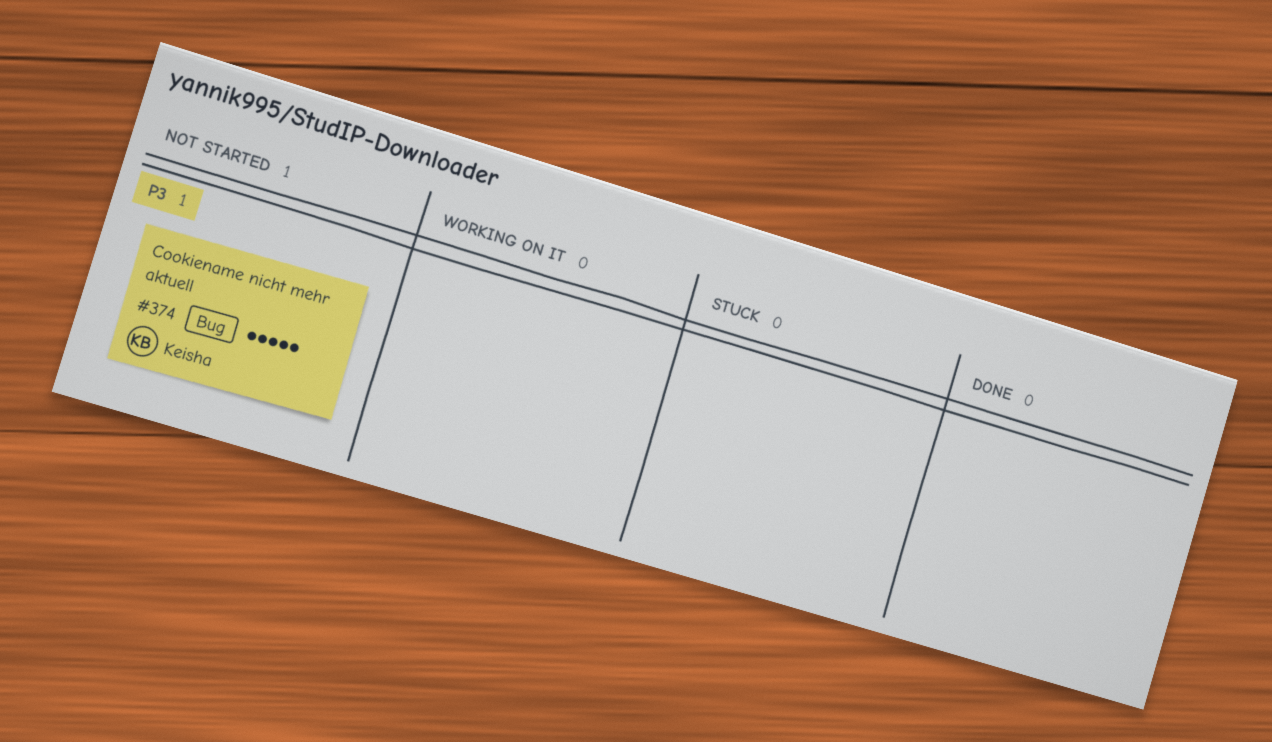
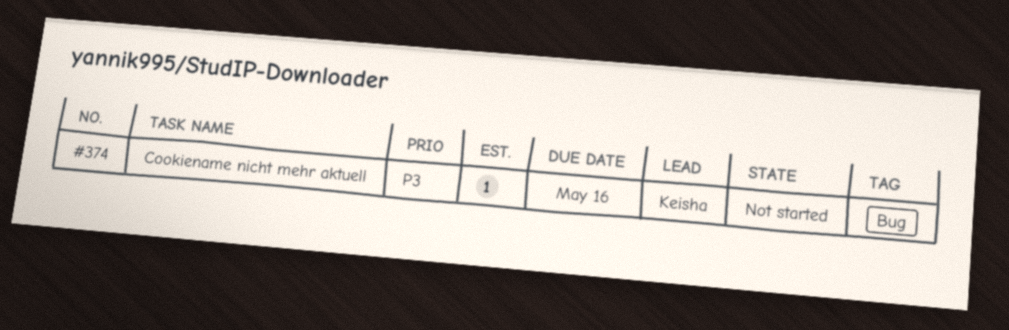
#374, estimate: 5 -> 1

